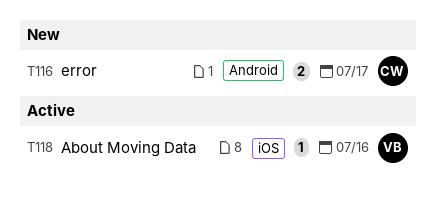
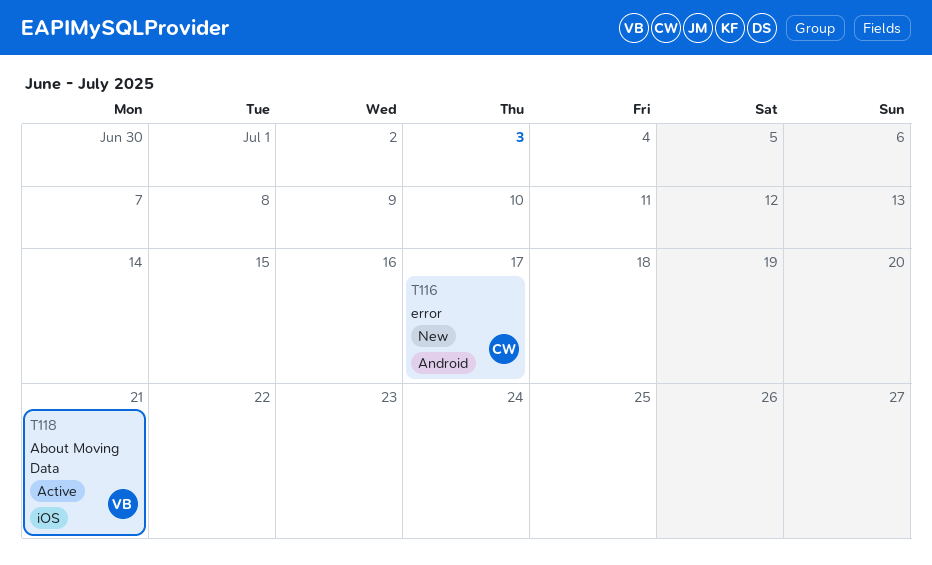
T118, due: Jul 16 -> Jul 21

